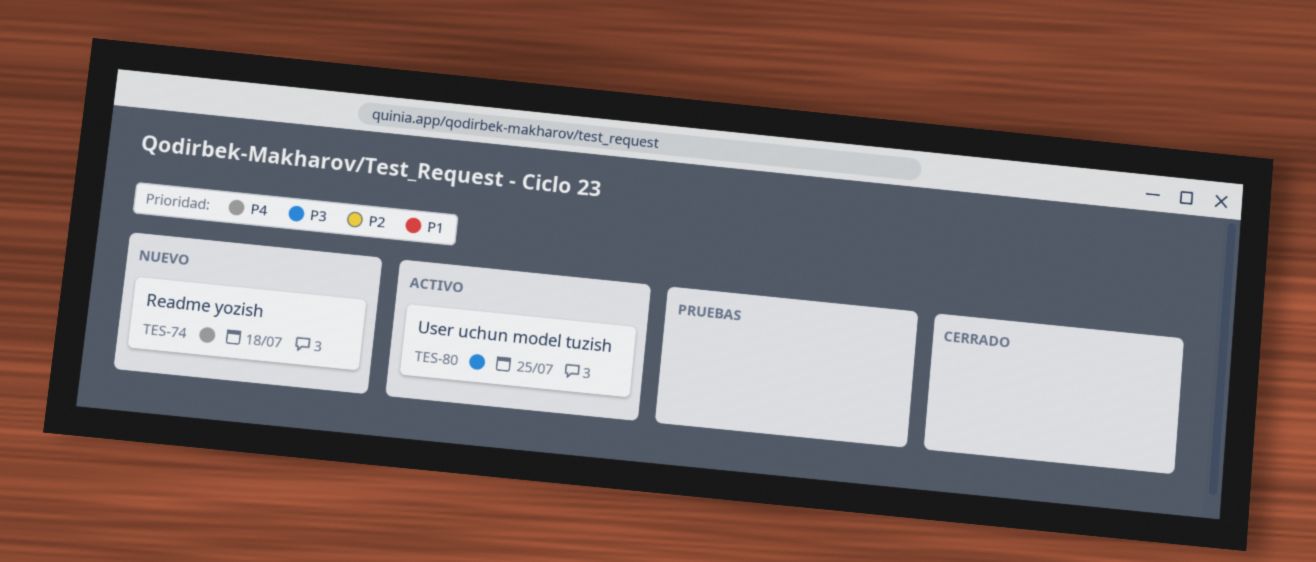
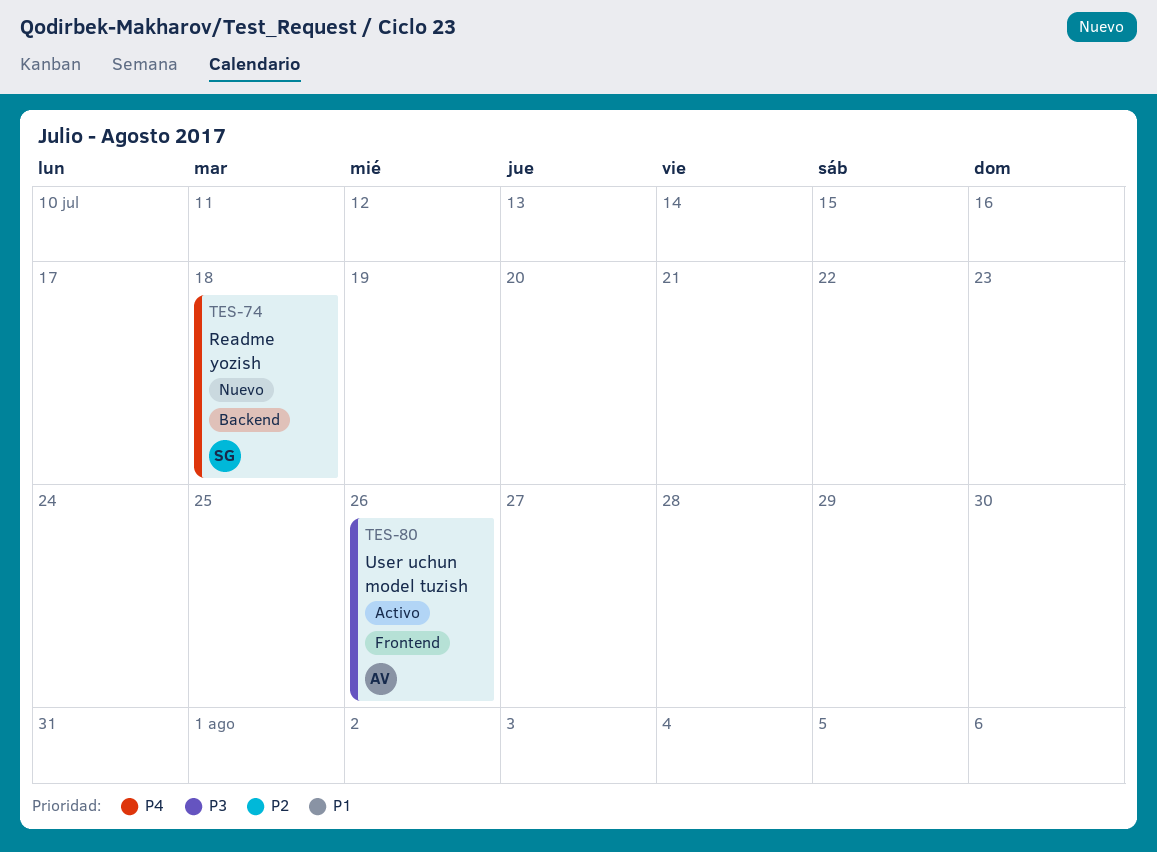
TES-80, due: Jul 25 -> Jul 26

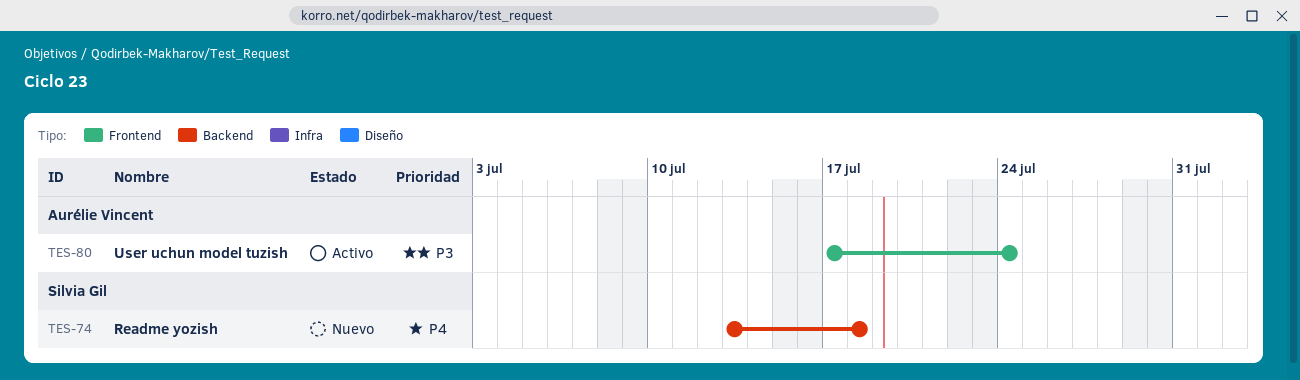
TES-80, due: Jul 26 -> Jul 24

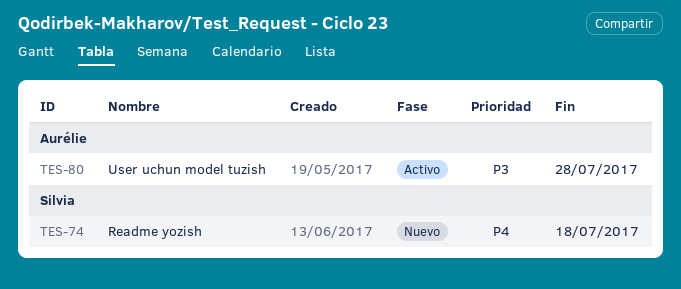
TES-80, due: Jul 24 -> Jul 28

